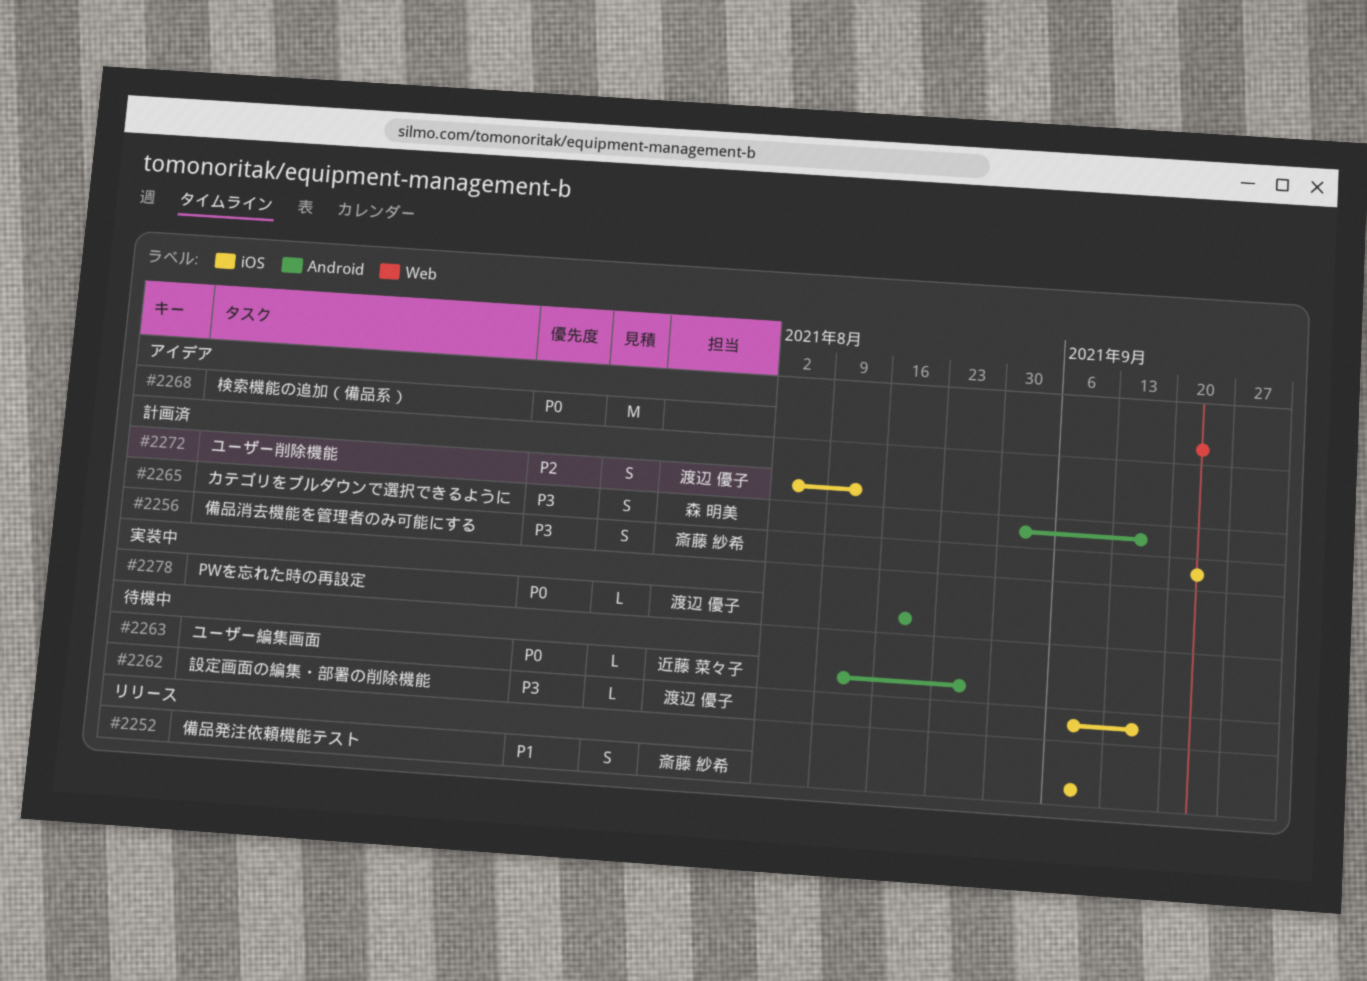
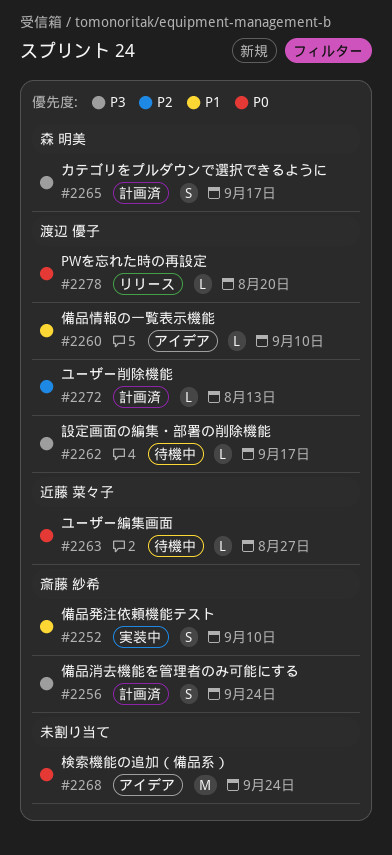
#2252, status: リリース -> 実装中
#2260: none -> present
#2272, estimate: S -> L
#2278, status: 実装中 -> リリース

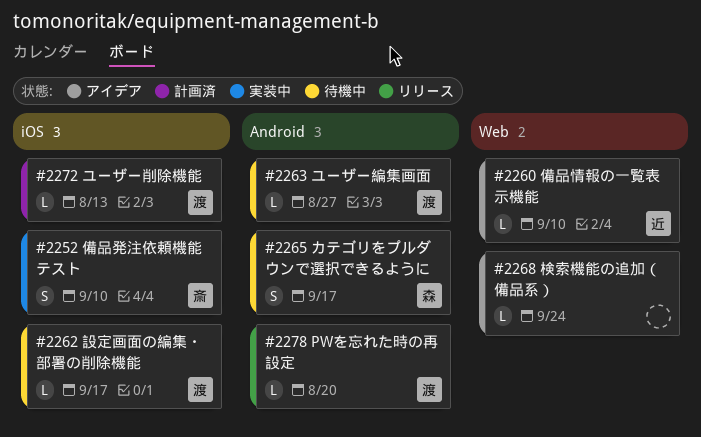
#2256: present -> none
#2260, owner: 渡辺 優子 -> 近藤 菜々子
#2263, owner: 近藤 菜々子 -> 渡辺 優子
#2265, status: 計画済 -> 待機中
#2268, estimate: M -> L

